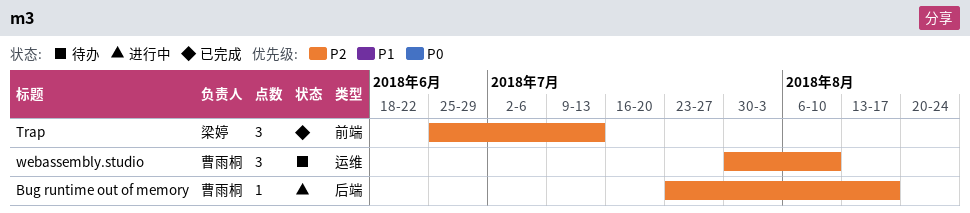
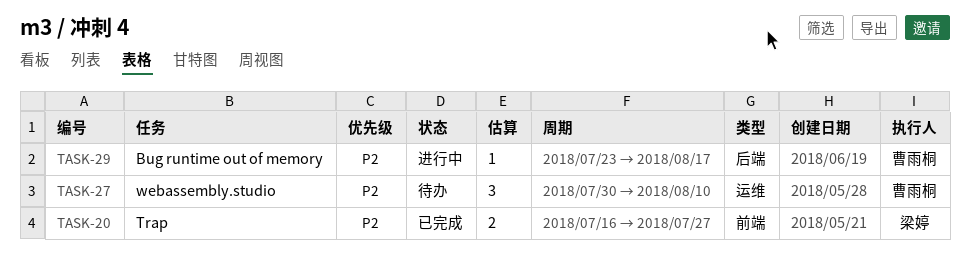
Trap, estimate: 3 -> 2
Trap, start: Jun 25 -> Jul 16
Trap, due: Jul 13 -> Jul 27

